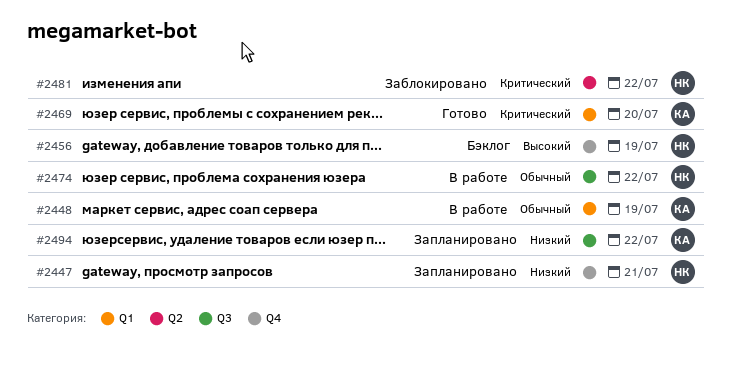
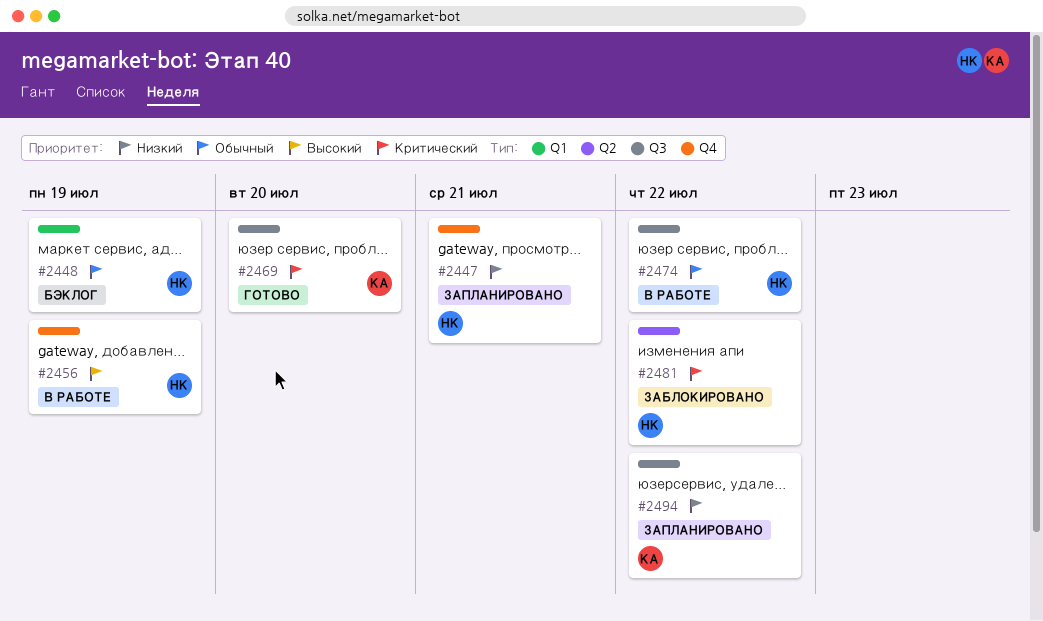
#2448, status: В работе -> Бэклог
#2448, owner: КА -> НК
#2456, status: Бэклог -> В работе
#2469, label: Q1 -> Q3

